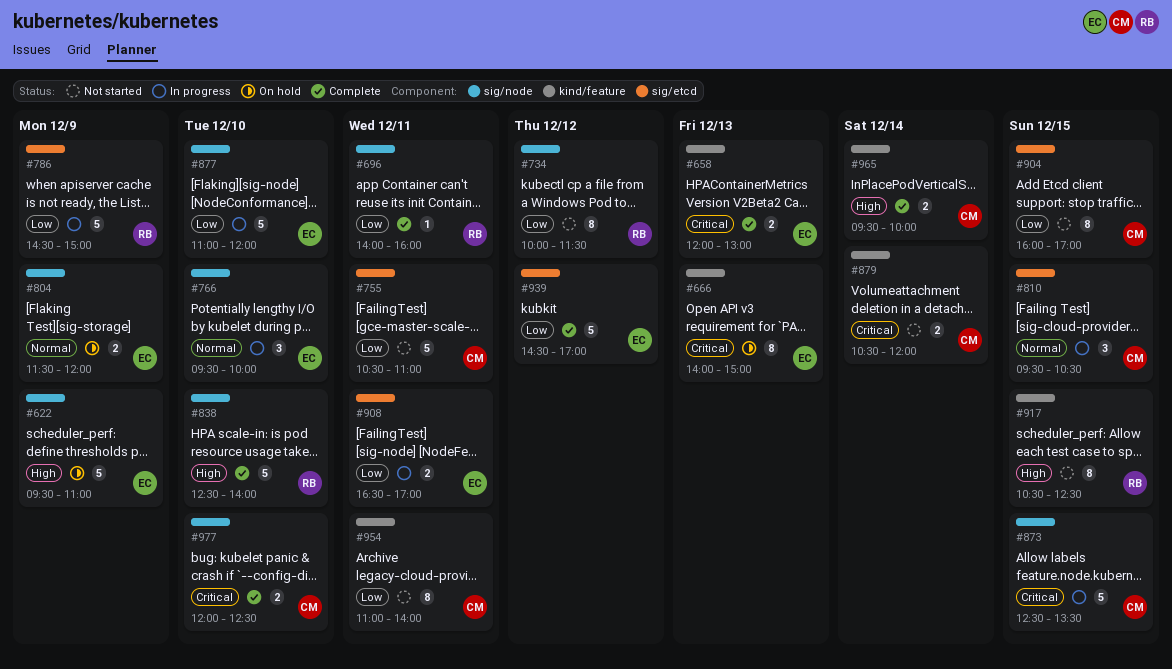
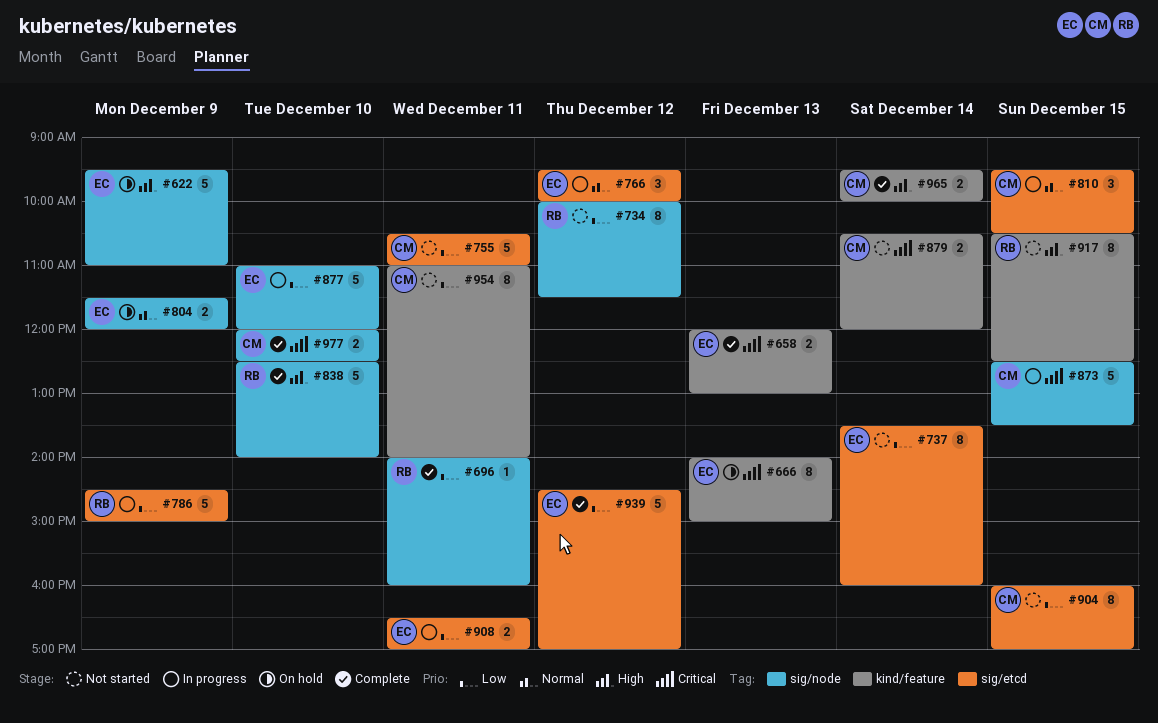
#737: none -> present
#766, label: sig/node -> sig/etcd
#766, day: Dec 10 -> Dec 12

